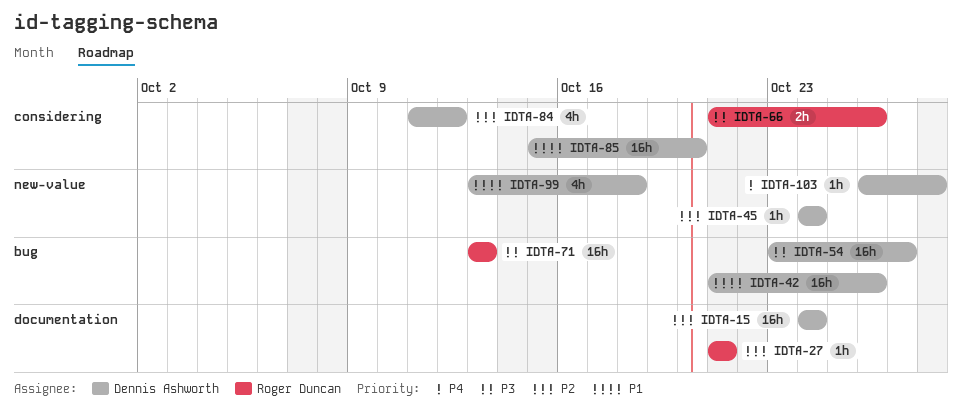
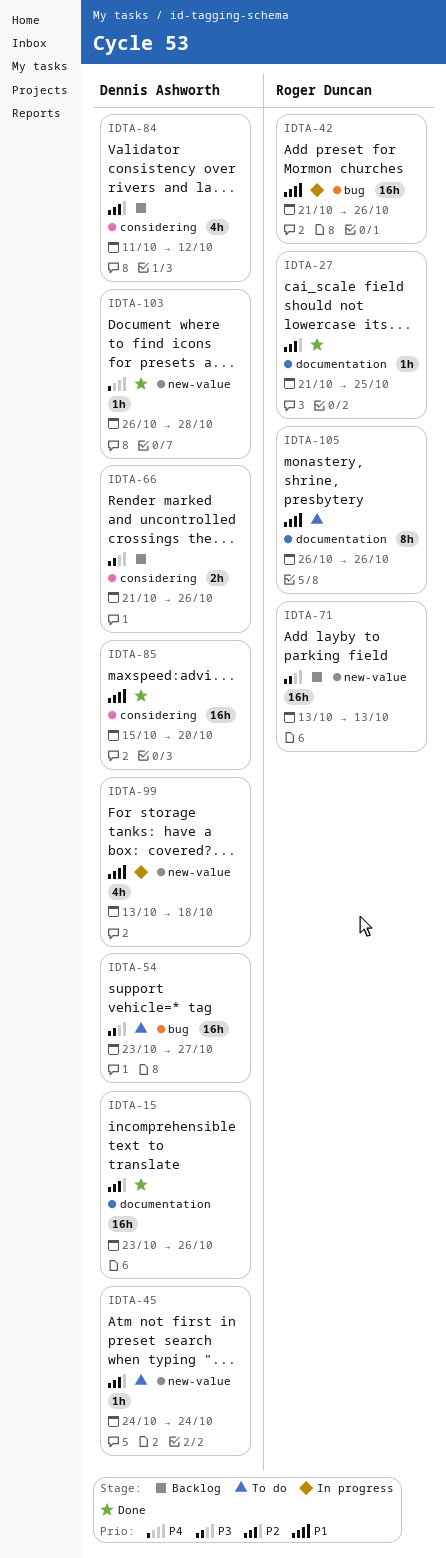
IDTA-15, start: Oct 24 -> Oct 23
IDTA-15, due: Oct 24 -> Oct 26
IDTA-27, due: Oct 21 -> Oct 25
IDTA-42, owner: Dennis Ashworth -> Roger Duncan
IDTA-66, owner: Roger Duncan -> Dennis Ashworth
IDTA-71, label: bug -> new-value
IDTA-105: none -> present

